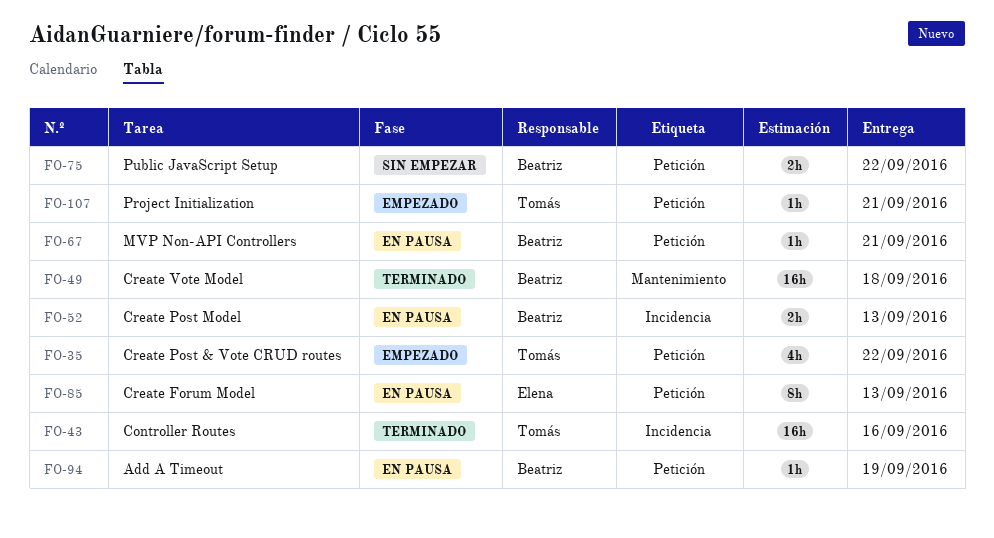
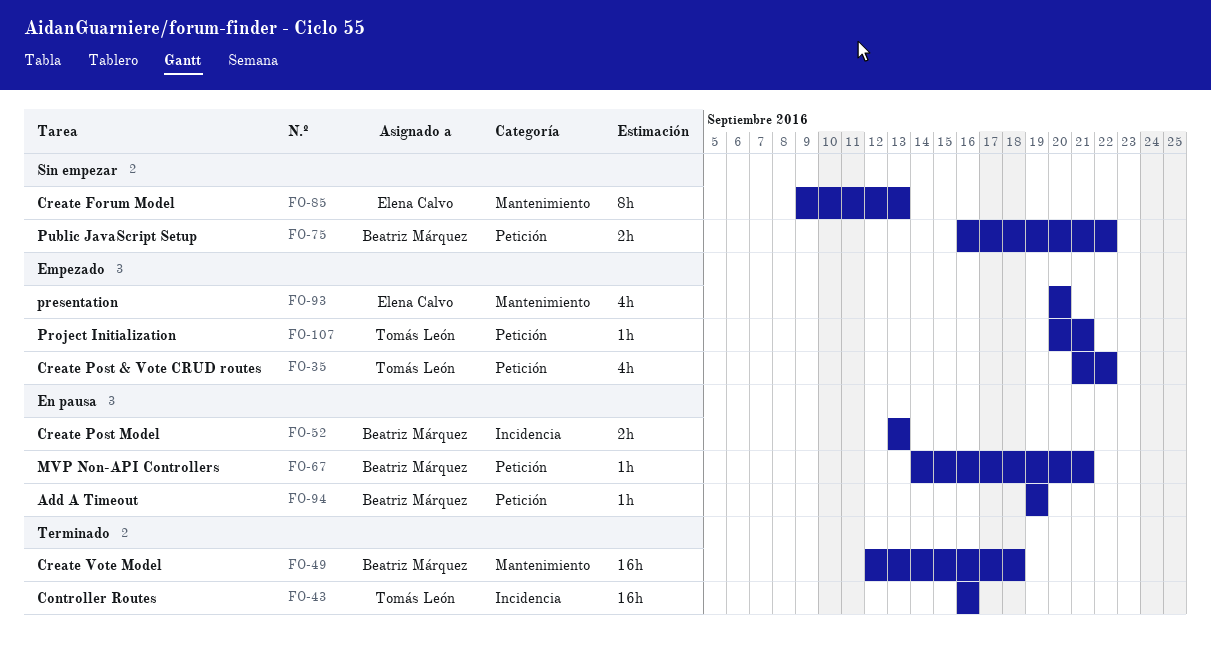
FO-85, status: En pausa -> Sin empezar
FO-85, label: Petición -> Mantenimiento
FO-93: none -> present

